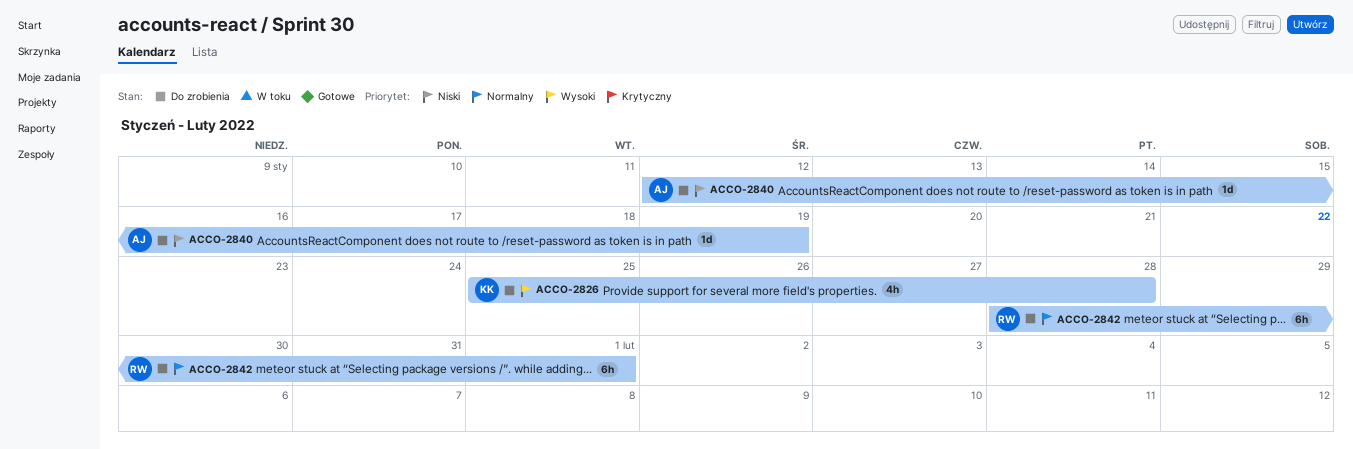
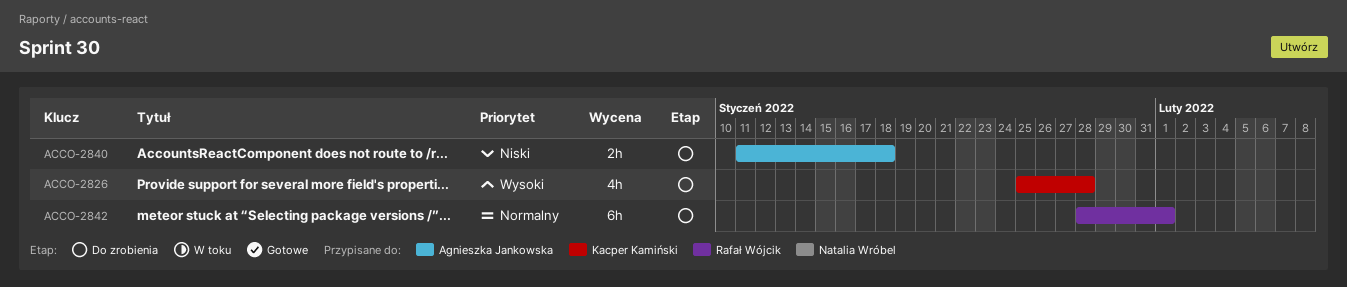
ACCO-2840, estimate: 1d -> 2h
ACCO-2840, start: Jan 12 -> Jan 11
ACCO-2840, due: Jan 19 -> Jan 18

